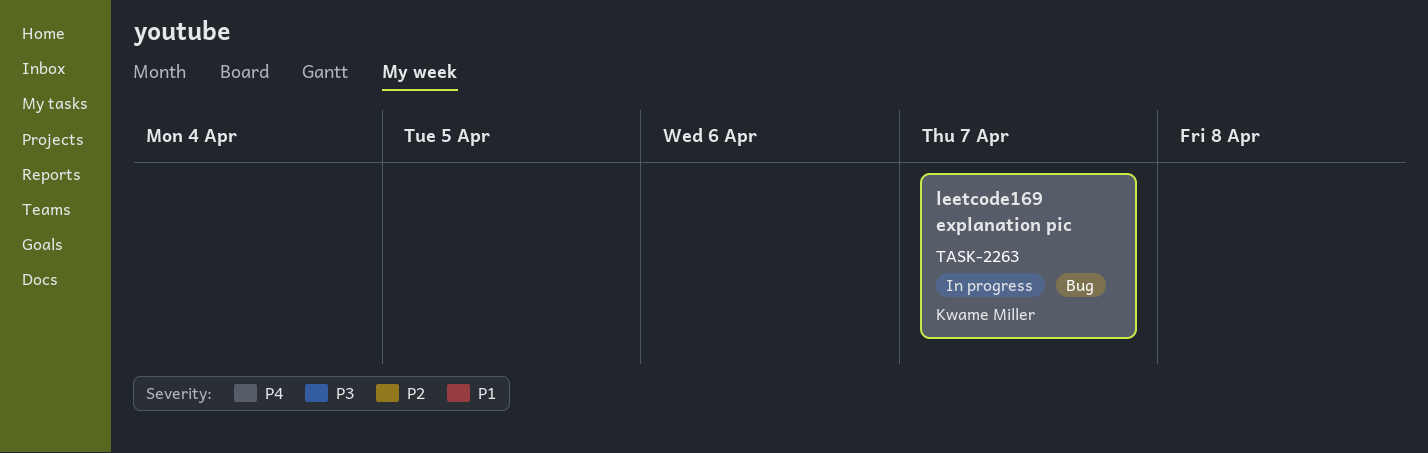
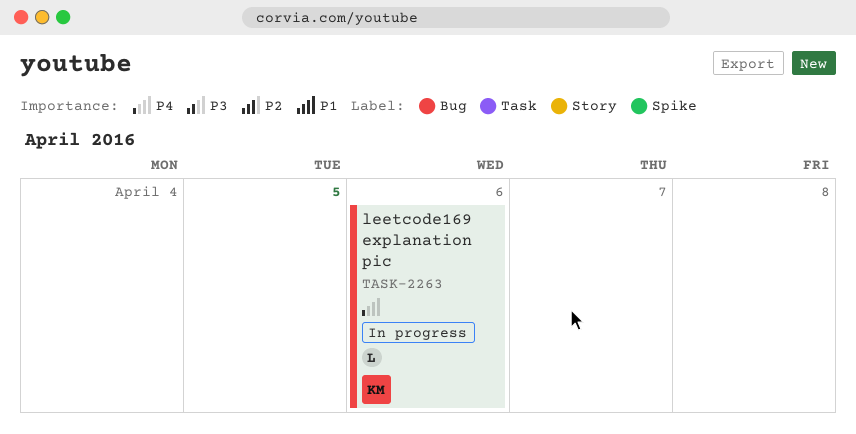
TASK-2263, due: Apr 7 -> Apr 6

